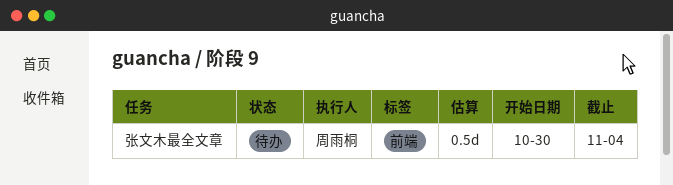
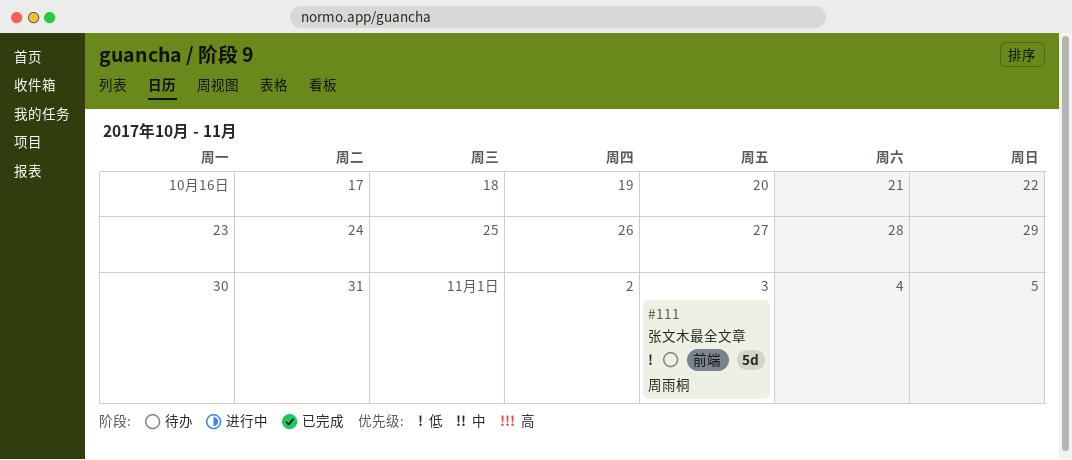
张文木最全文章, estimate: 0.5d -> 5d
张文木最全文章, due: Nov 4 -> Nov 3

